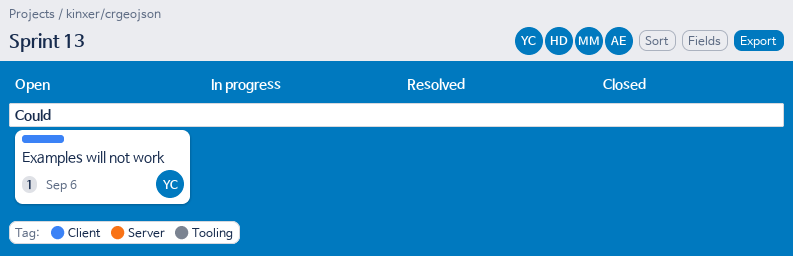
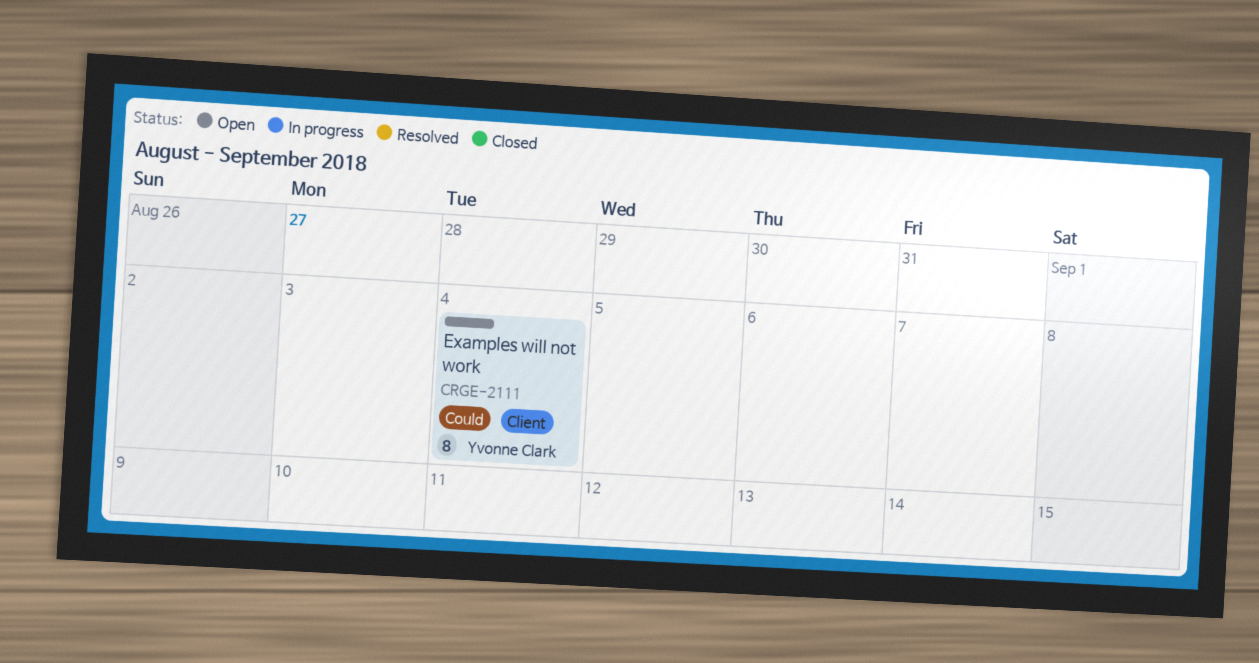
Examples will not work, estimate: 1 -> 8
Examples will not work, due: Sep 6 -> Sep 4

